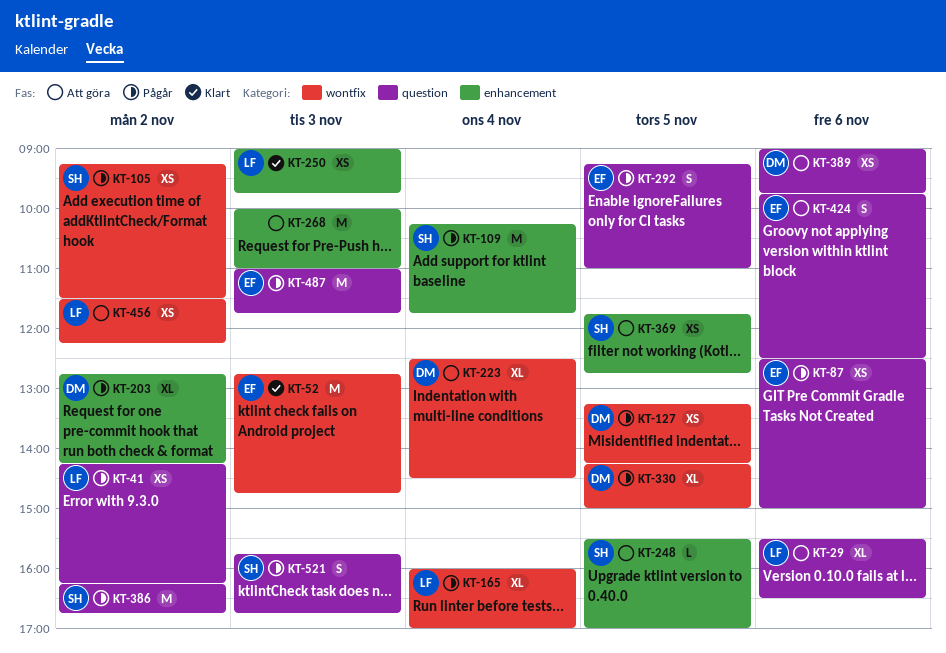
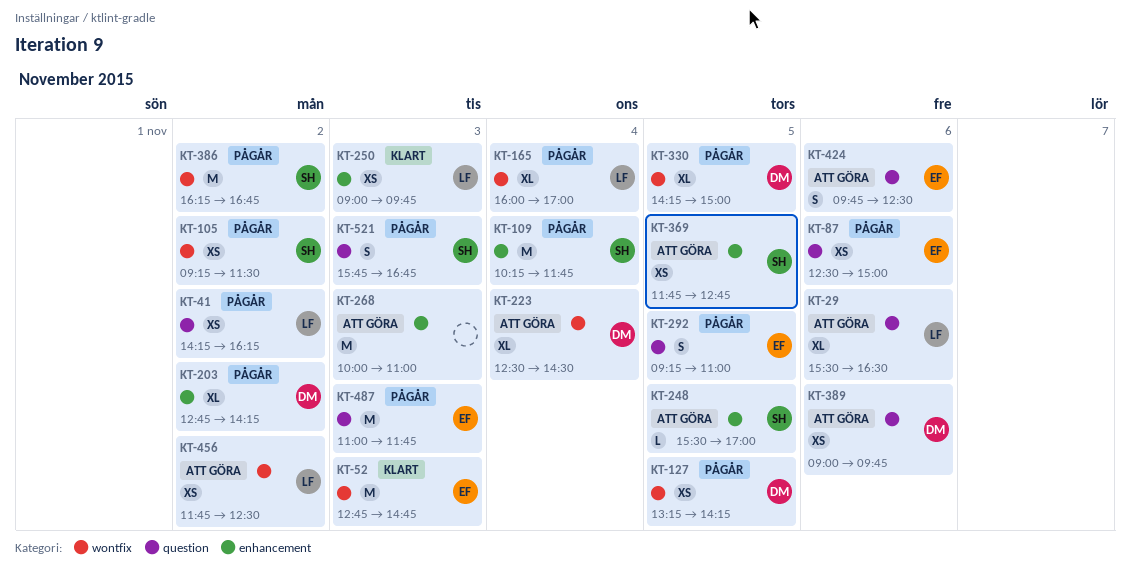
KT-386, label: question -> wontfix
KT-456, begins: 11:30 -> 11:45
KT-456, ends: 12:15 -> 12:30

